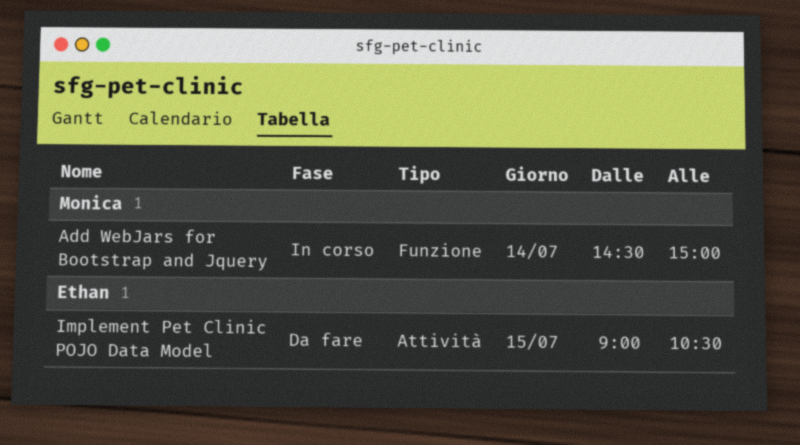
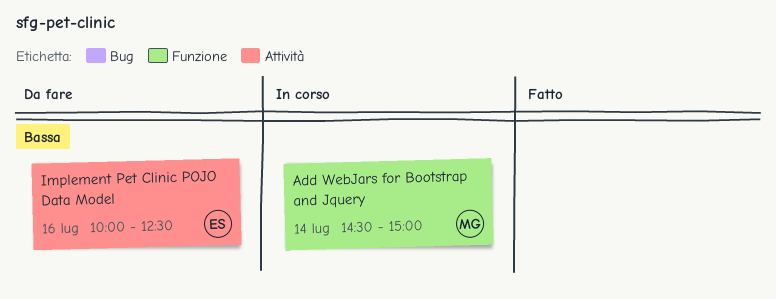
Implement Pet Clinic POJO Data Model, day: Jul 15 -> Jul 16
Implement Pet Clinic POJO Data Model, begins: 09:00 -> 10:00
Implement Pet Clinic POJO Data Model, ends: 10:30 -> 12:30

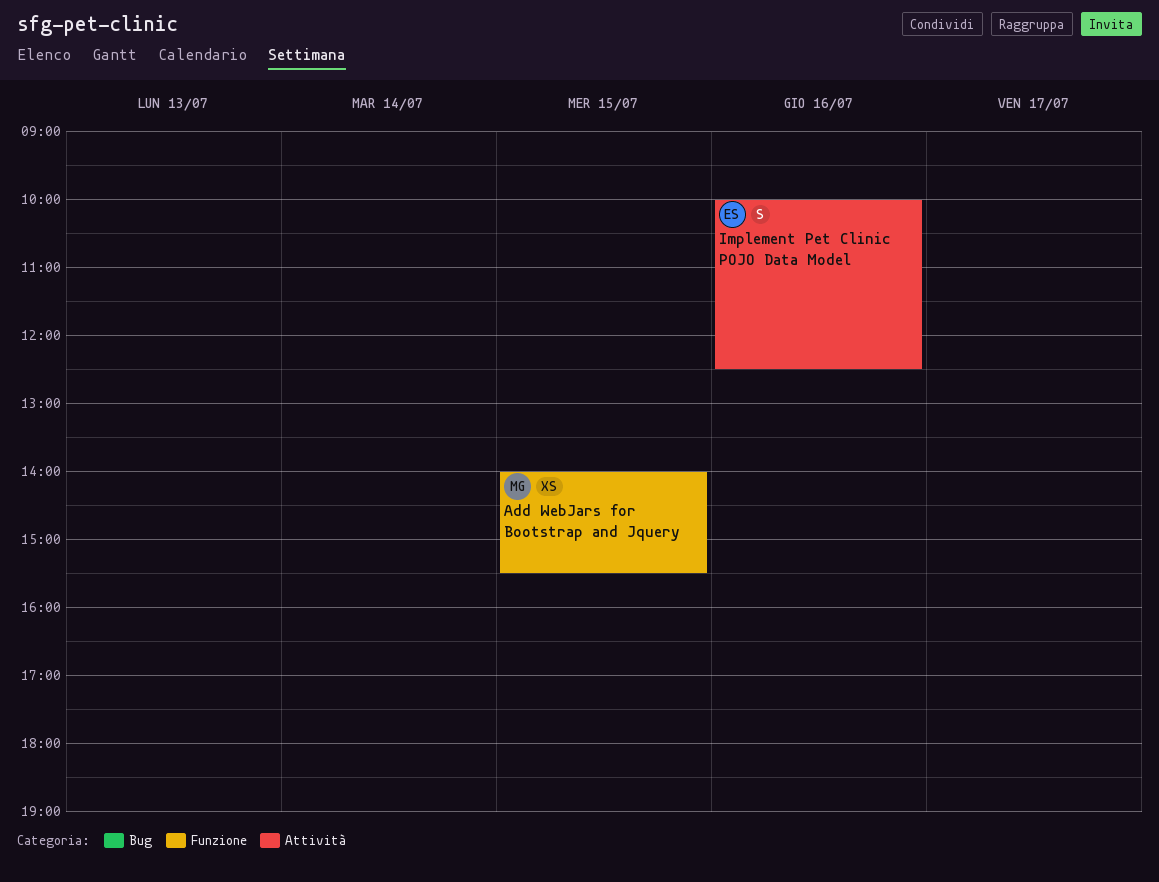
Add WebJars for Bootstrap and Jquery, day: Jul 14 -> Jul 15
Add WebJars for Bootstrap and Jquery, begins: 14:30 -> 14:00
Add WebJars for Bootstrap and Jquery, ends: 15:00 -> 15:30

